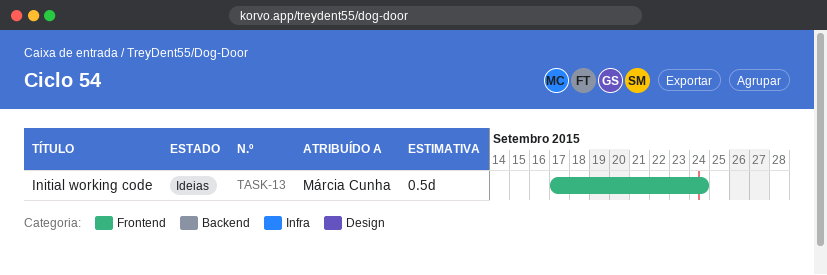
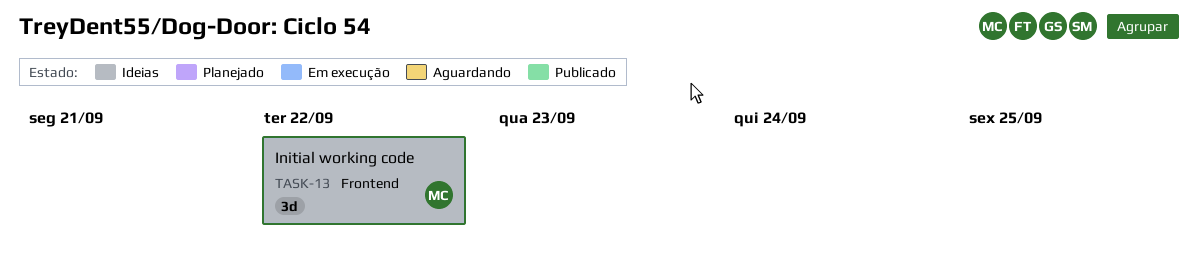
TASK-13, estimate: 0.5d -> 3d
TASK-13, due: Sep 24 -> Sep 22

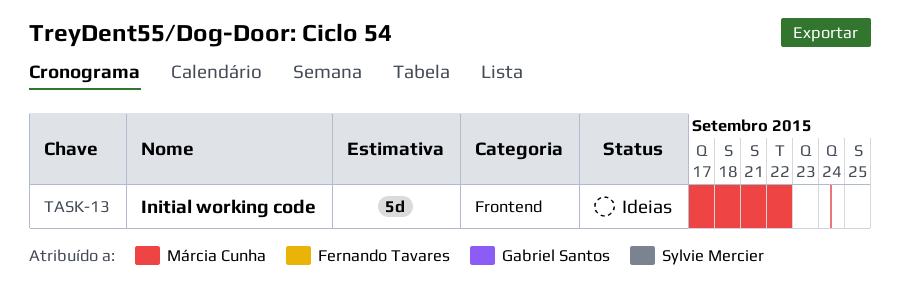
TASK-13, estimate: 3d -> 5d

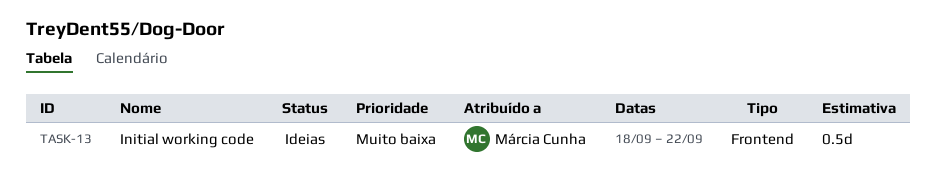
TASK-13, estimate: 5d -> 0.5d
TASK-13, start: Sep 17 -> Sep 18

